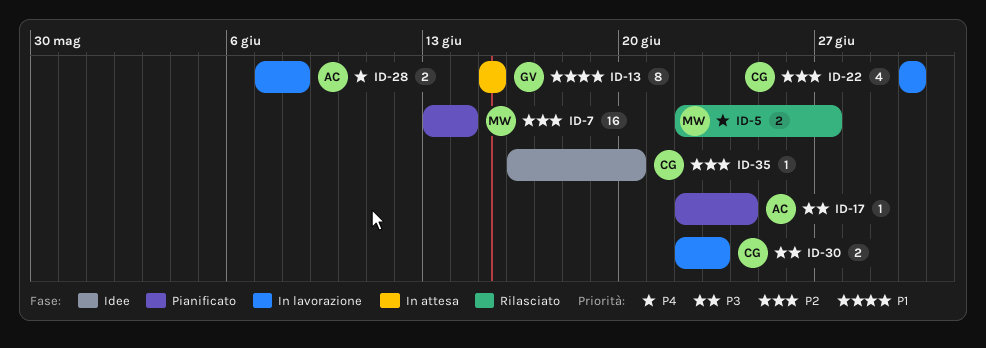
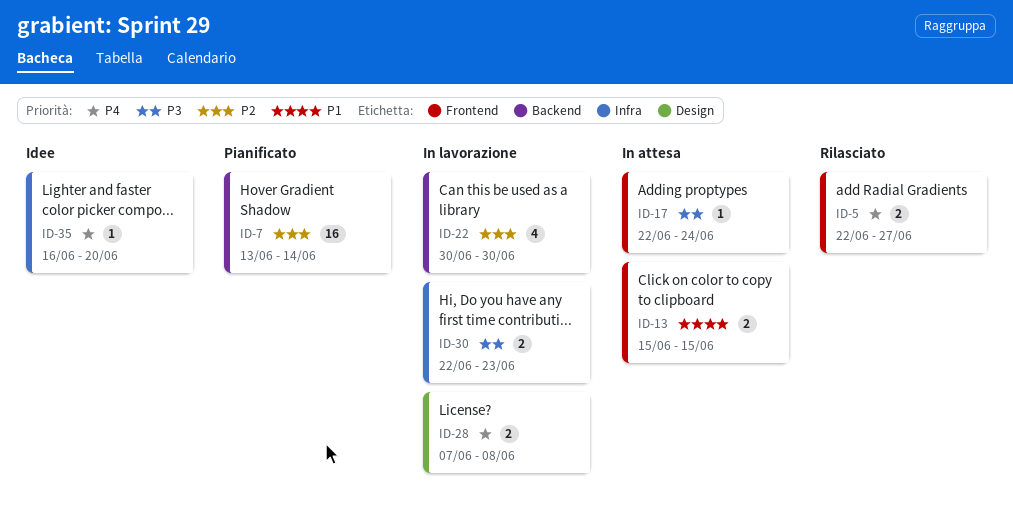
ID-13, estimate: 8 -> 2
ID-17, status: Pianificato -> In attesa
ID-35, priority: P2 -> P4

